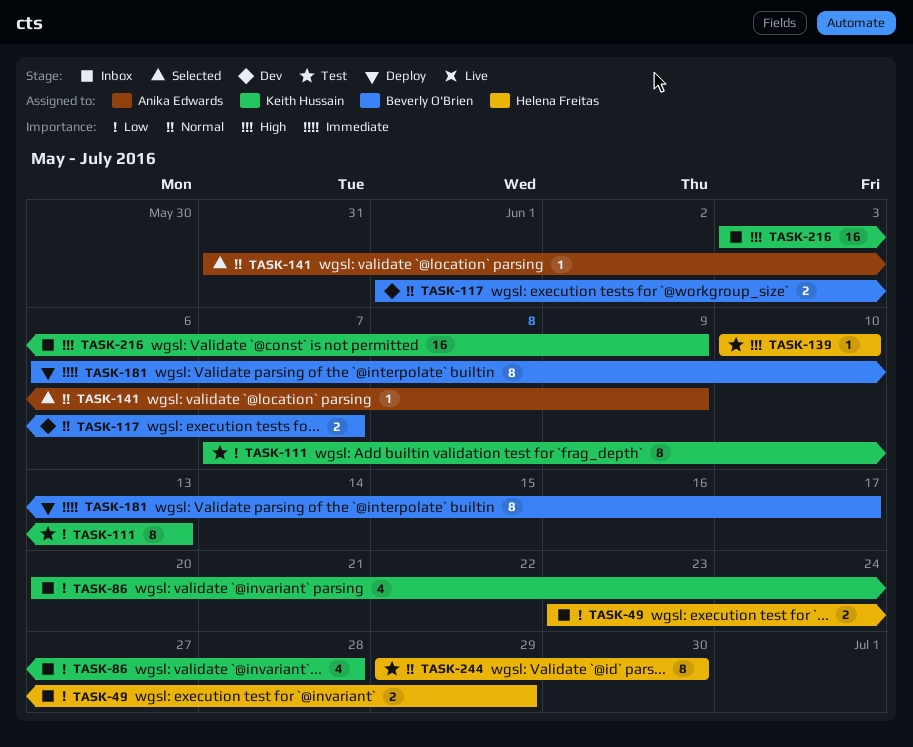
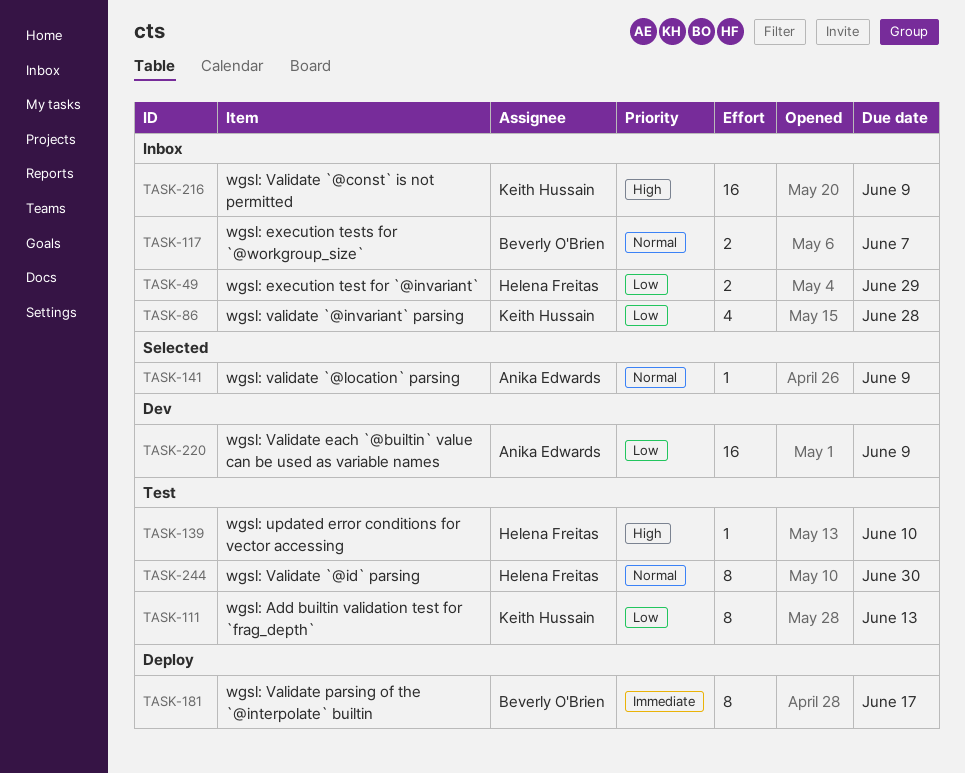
TASK-117, status: Dev -> Inbox
TASK-220: none -> present

